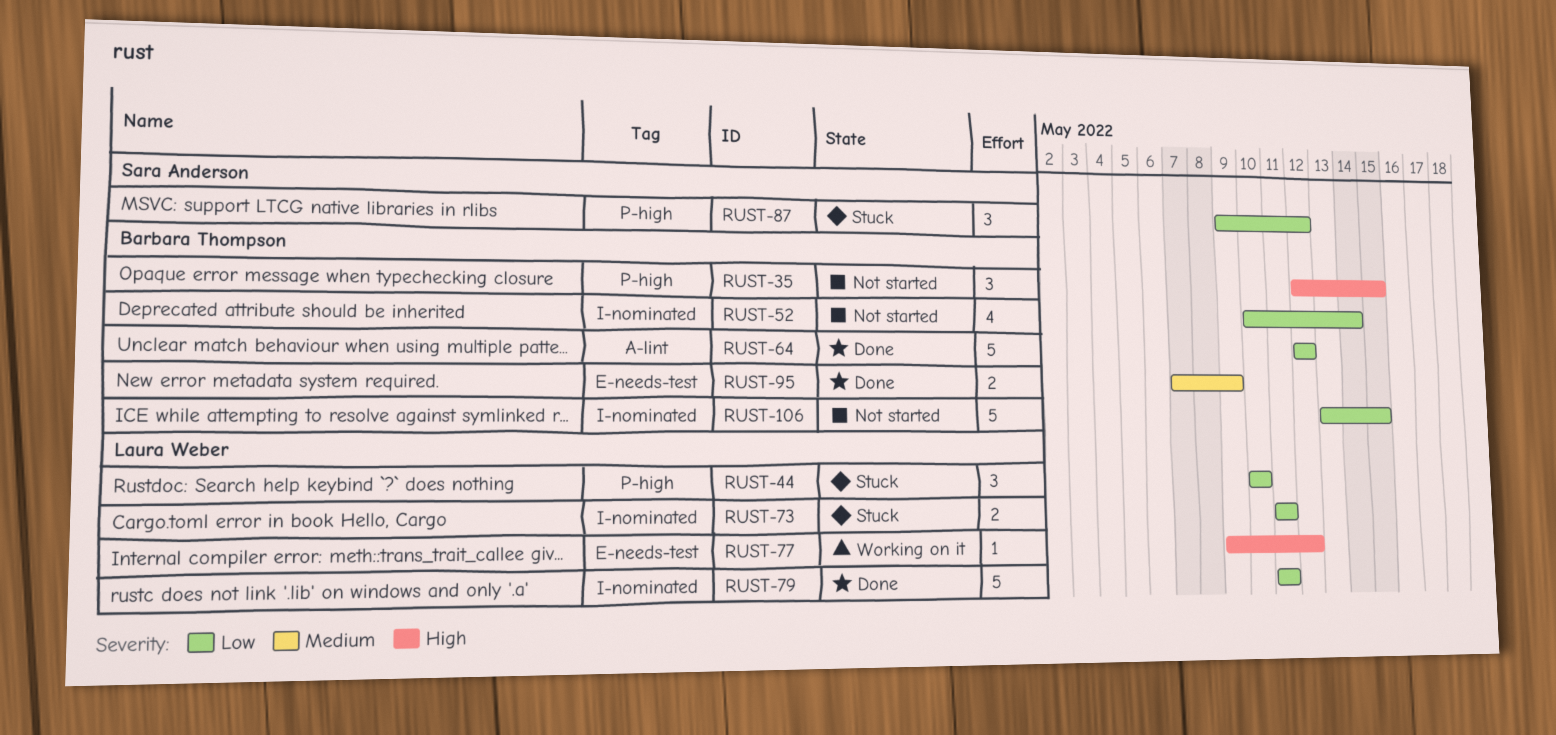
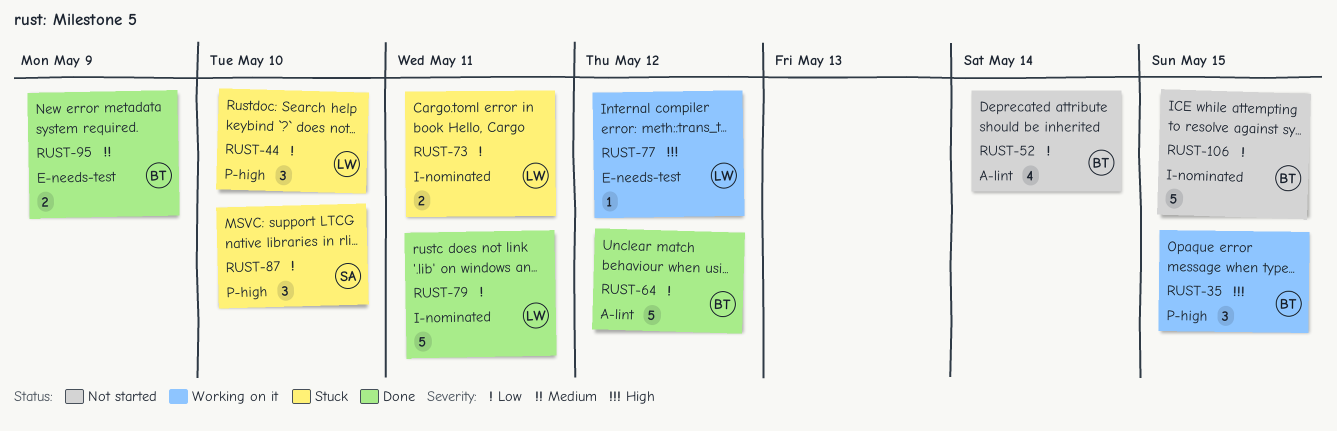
RUST-35, status: Not started -> Working on it
RUST-52, label: I-nominated -> A-lint
RUST-87, due: May 12 -> May 10

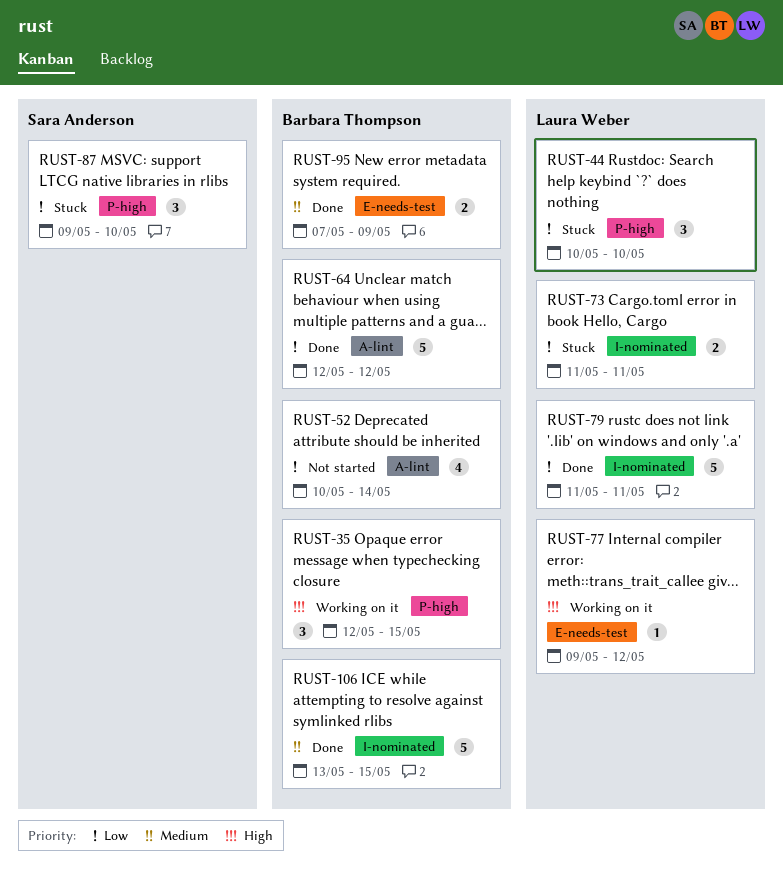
RUST-106, status: Not started -> Done
RUST-106, priority: Low -> Medium

